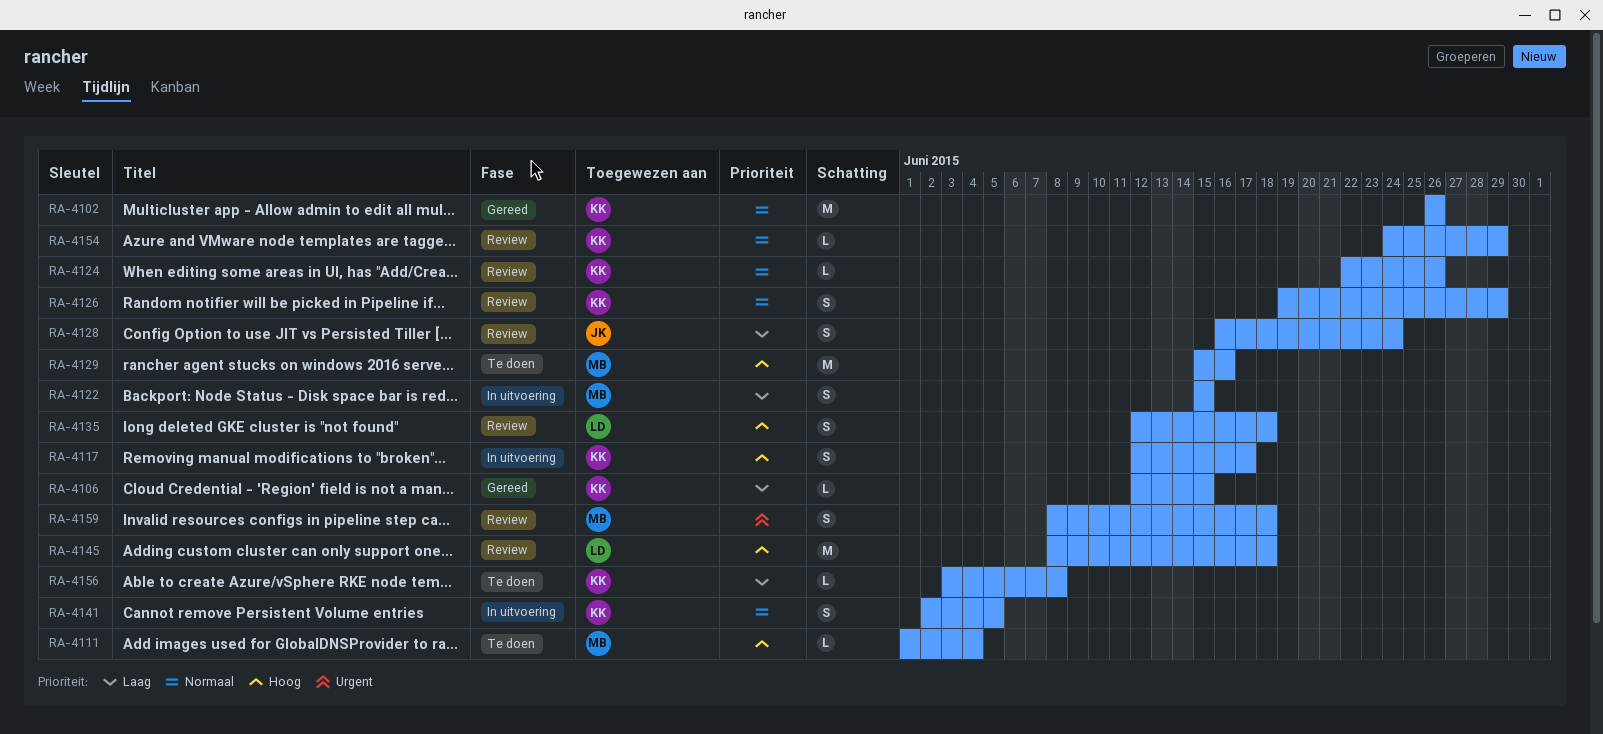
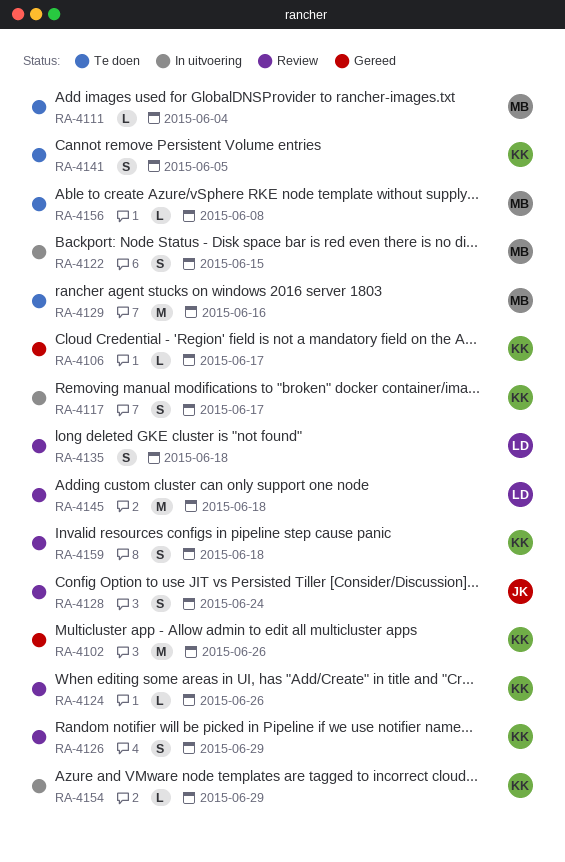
RA-4106, due: Jun 15 -> Jun 17
RA-4141, status: In uitvoering -> Te doen
RA-4154, status: Review -> In uitvoering
RA-4156, owner: KK -> MB
RA-4159, owner: MB -> KK

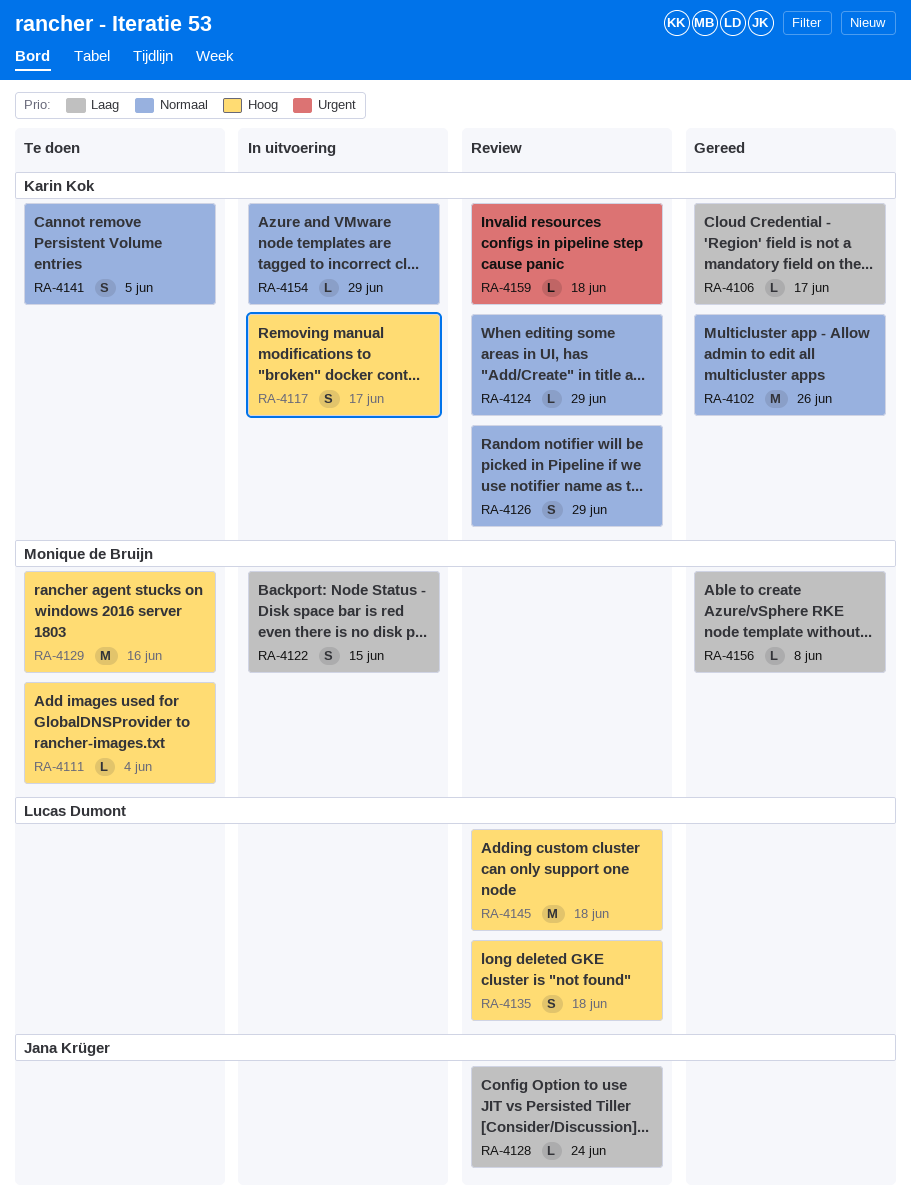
RA-4124, due: Jun 26 -> Jun 29
RA-4128, estimate: S -> L
RA-4156, status: Te doen -> Gereed
RA-4159, estimate: S -> L

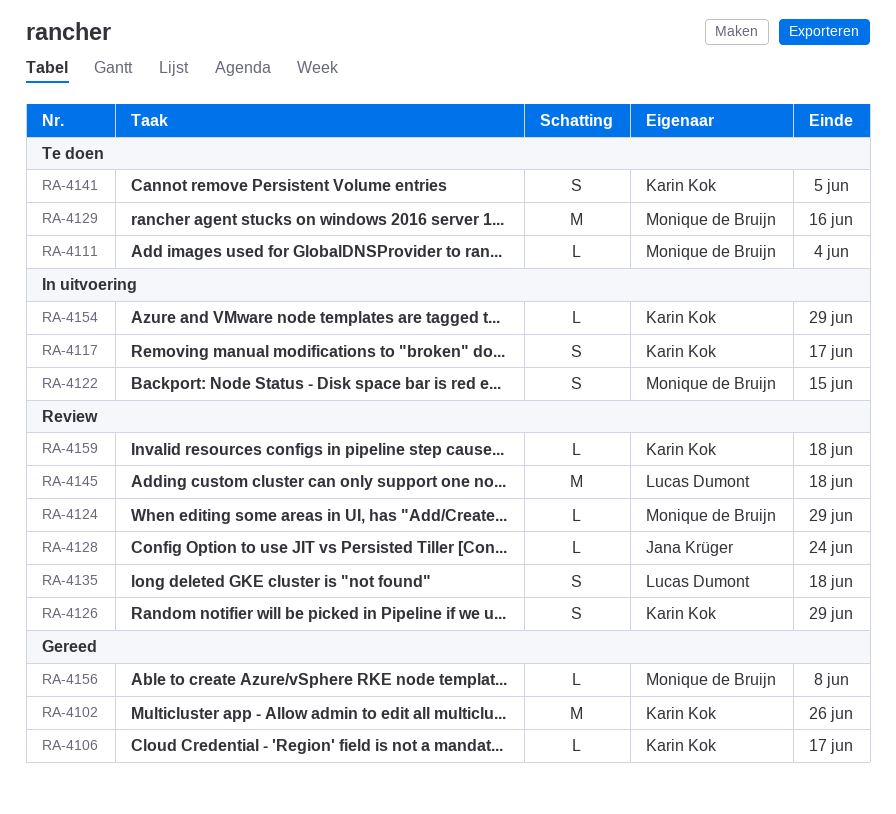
RA-4124, owner: Karin Kok -> Monique de Bruijn

